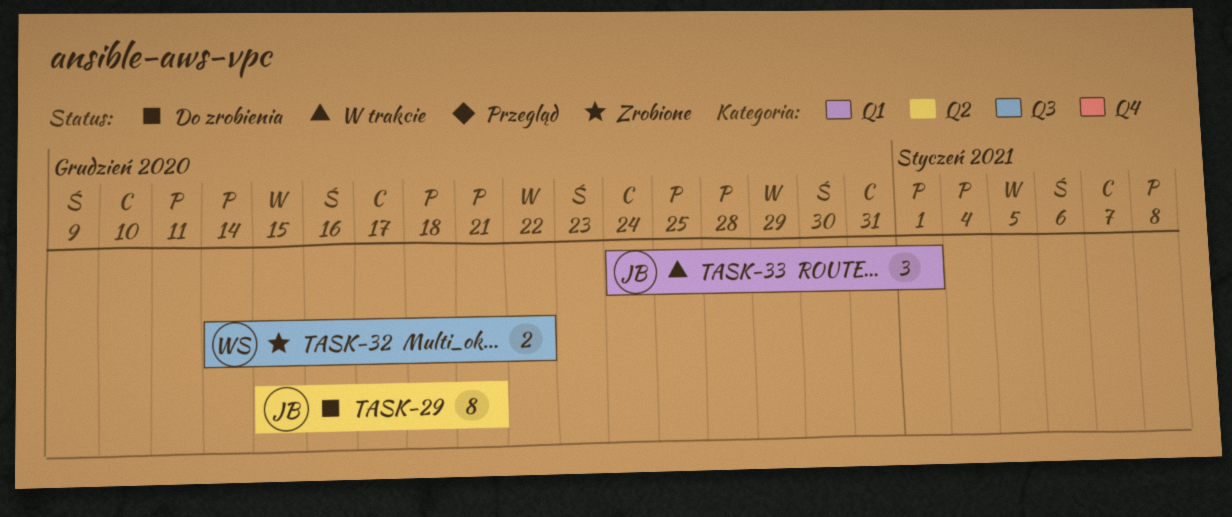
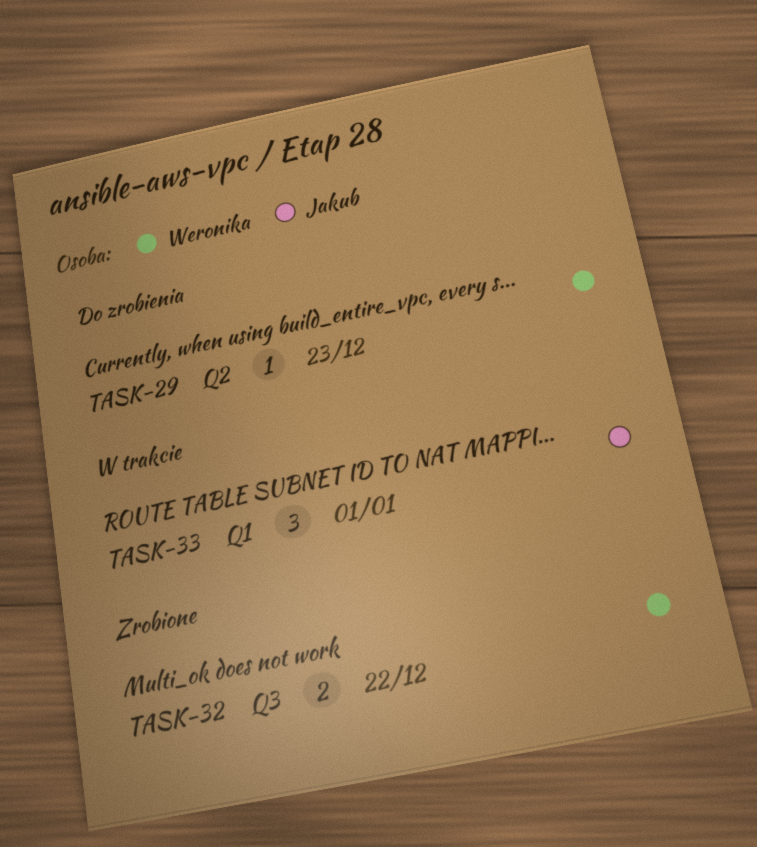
TASK-29, owner: Jakub -> Weronika
TASK-29, estimate: 8 -> 1
TASK-29, due: Dec 21 -> Dec 23

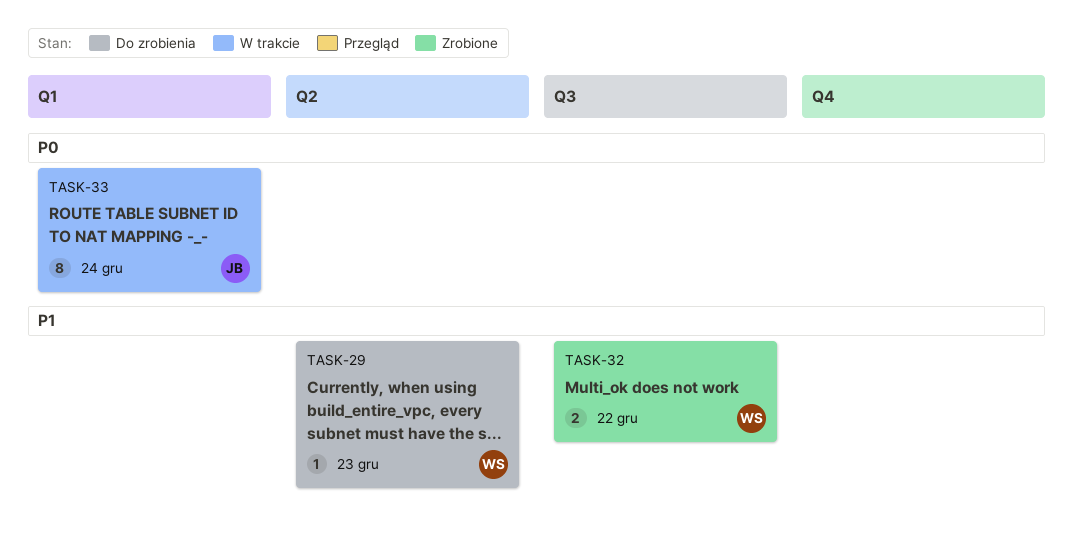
TASK-33, estimate: 3 -> 8
TASK-33, due: Jan 1 -> Dec 24

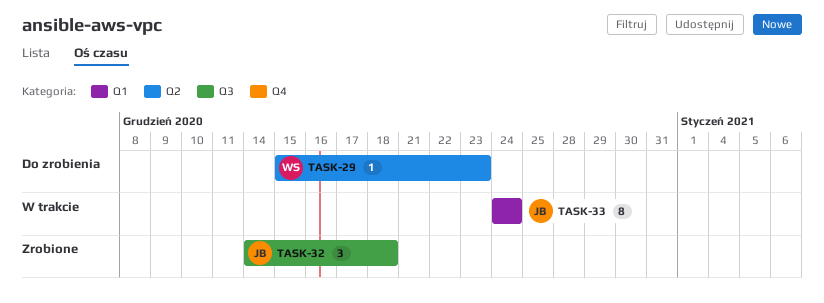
TASK-32, owner: WS -> JB
TASK-32, estimate: 2 -> 3
TASK-32, due: Dec 22 -> Dec 18

